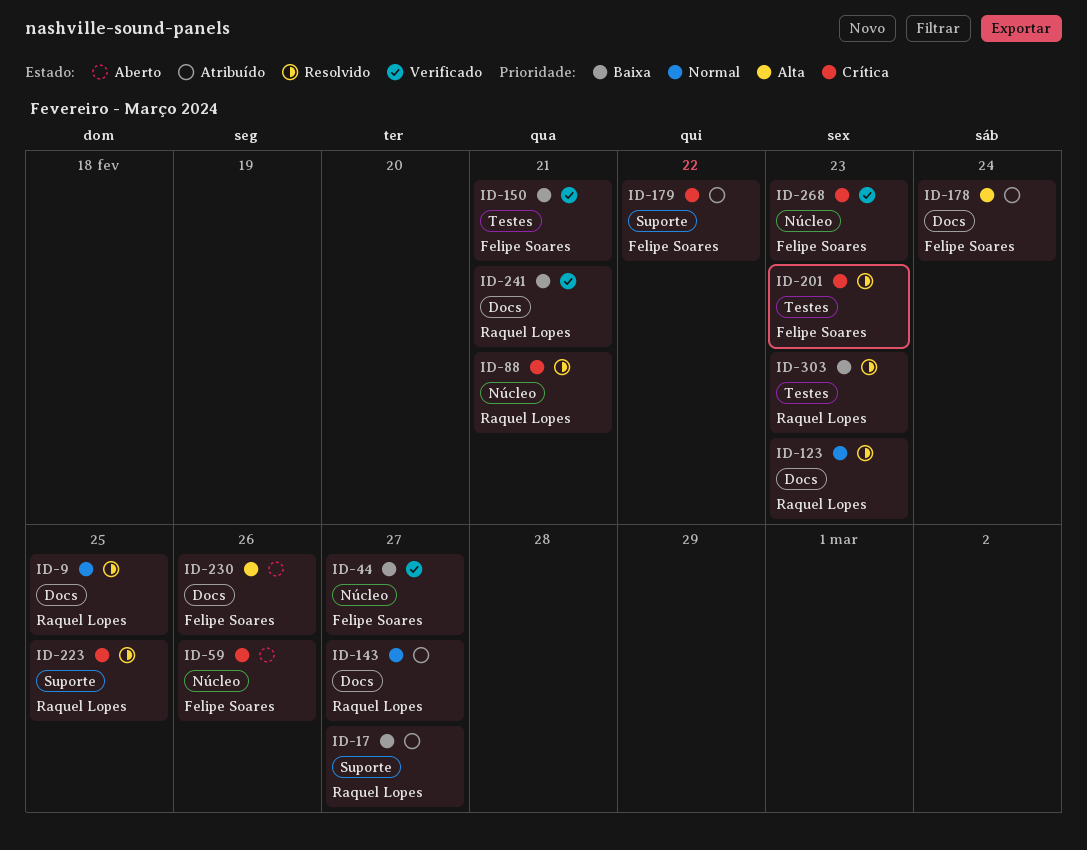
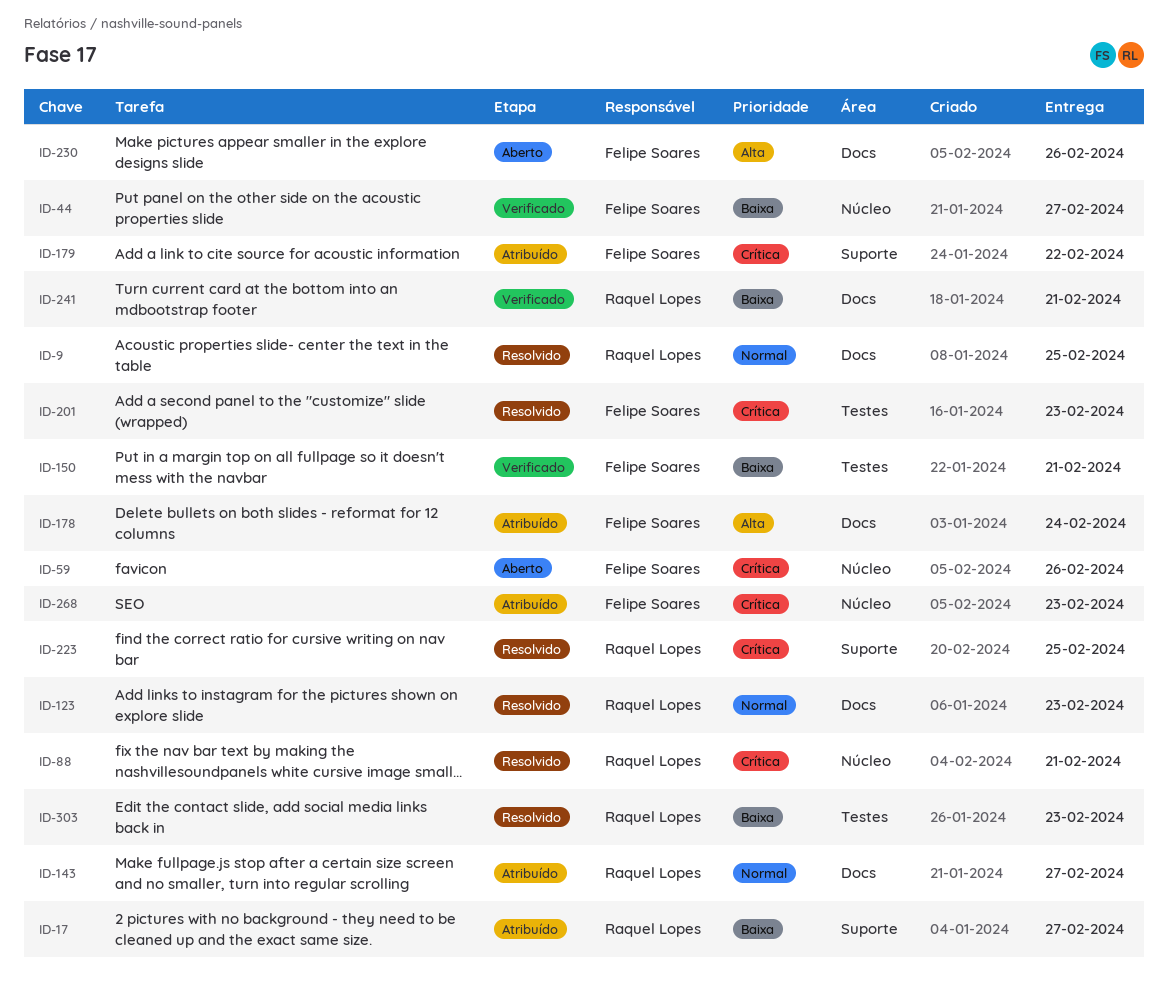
ID-268, status: Verificado -> Atribuído

